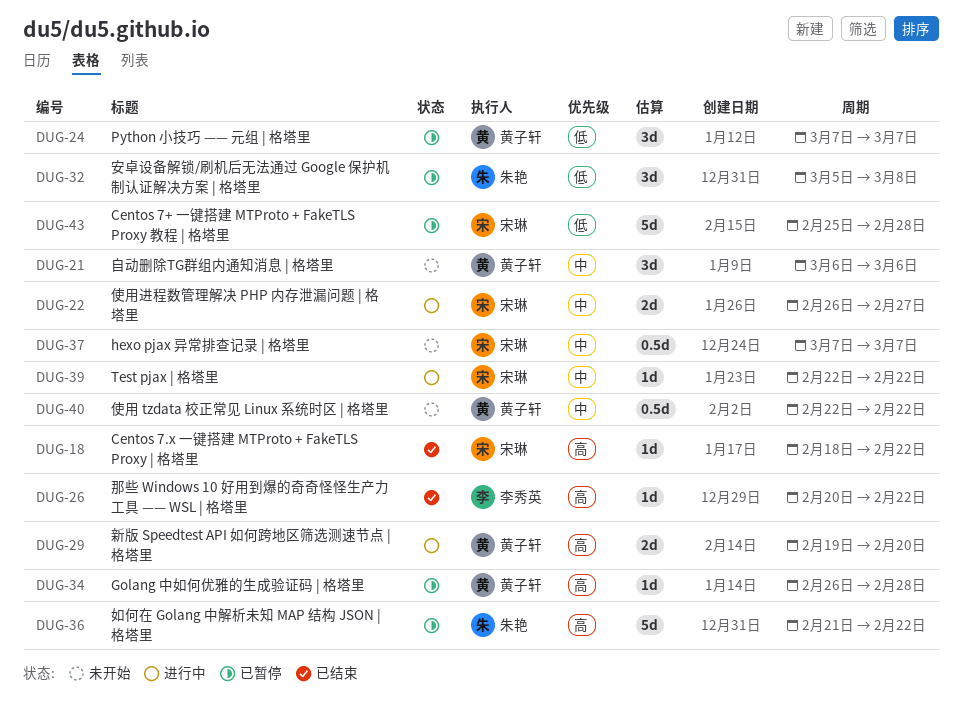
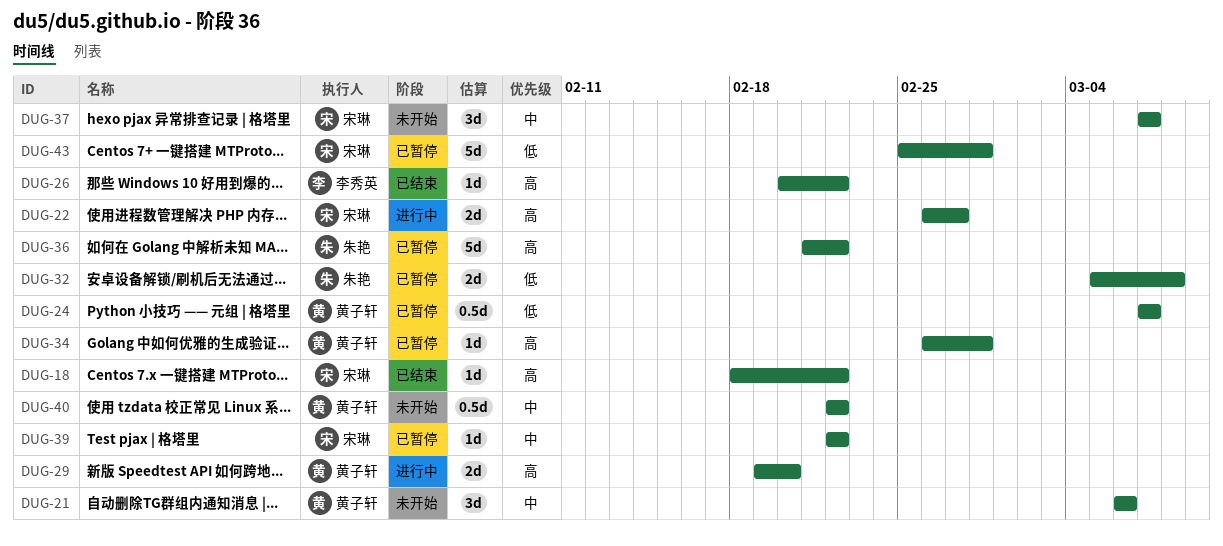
DUG-22, priority: 中 -> 高
DUG-24, estimate: 3d -> 0.5d
DUG-32, estimate: 3d -> 2d
DUG-37, estimate: 0.5d -> 3d
DUG-39, status: 进行中 -> 已暂停

